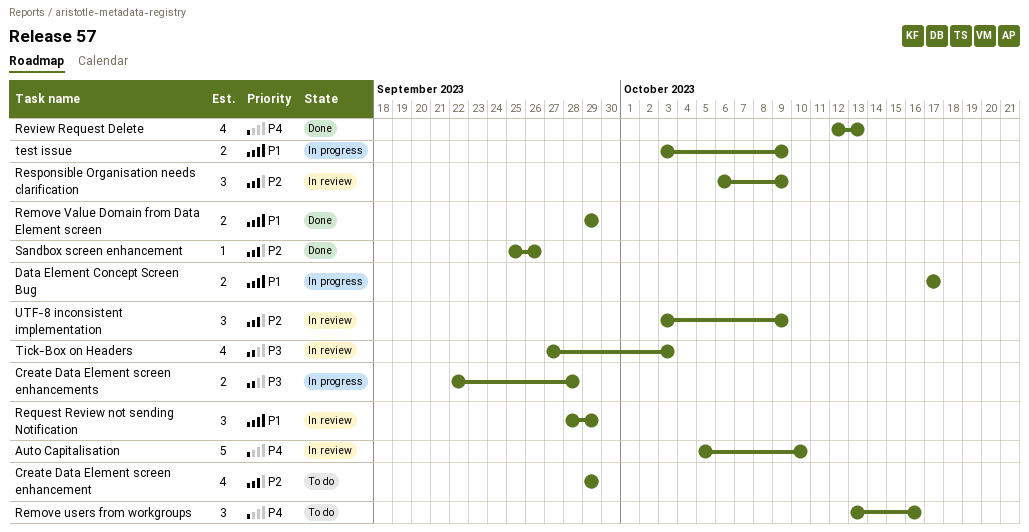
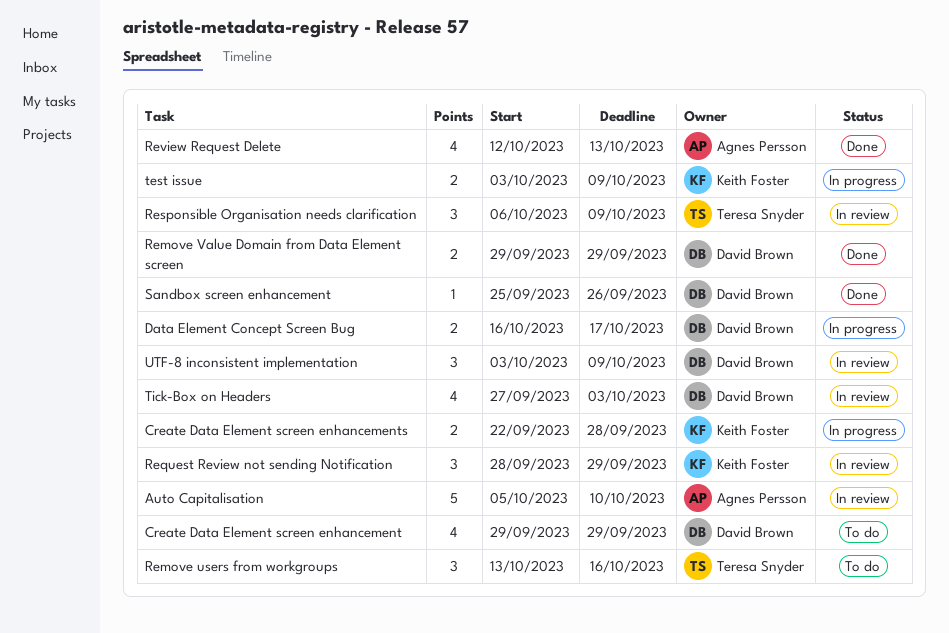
Data Element Concept Screen Bug, start: Oct 17 -> Oct 16

